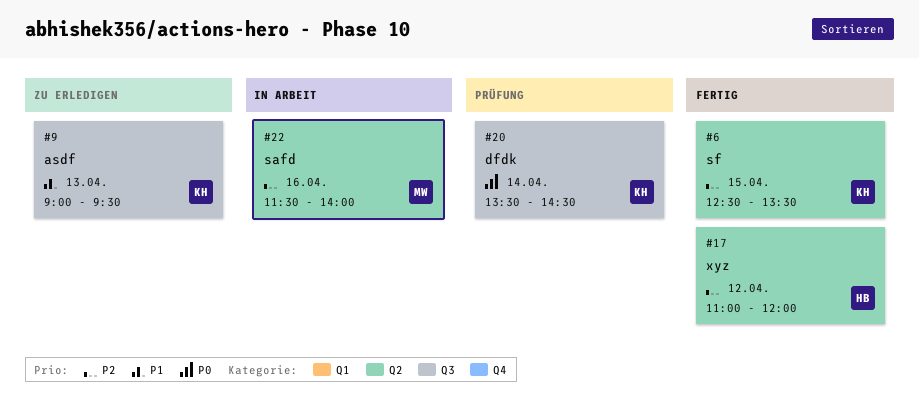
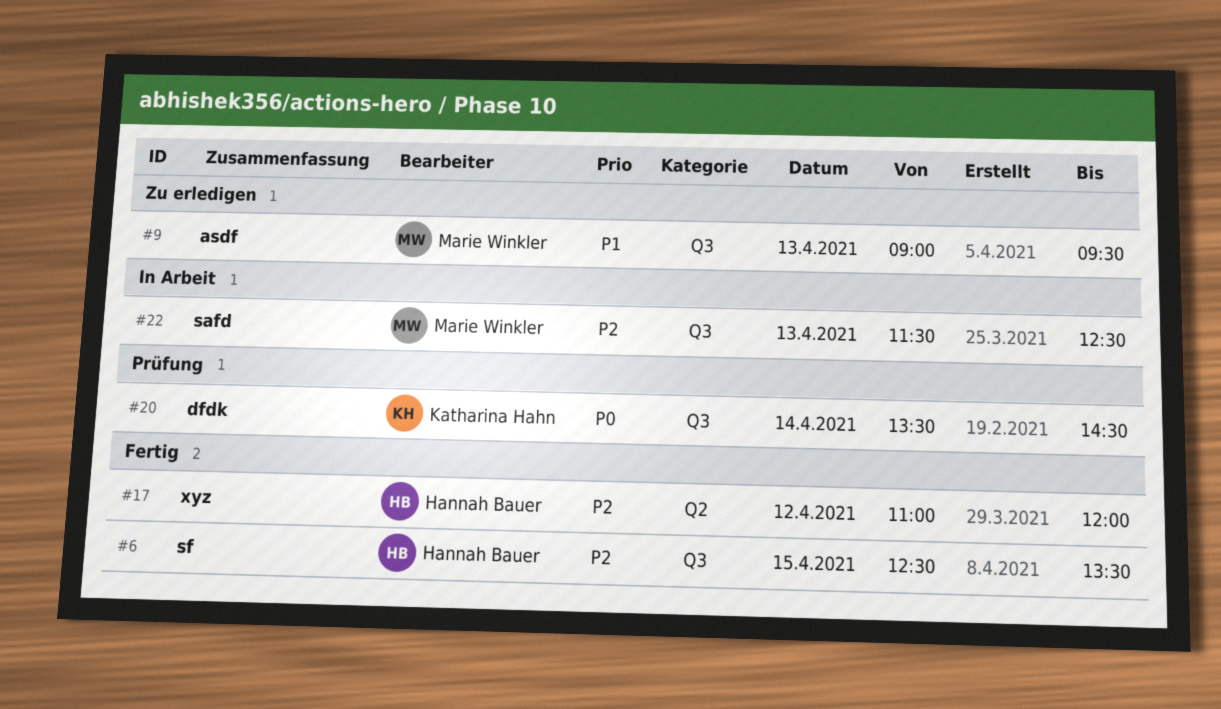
#6, owner: Katharina Hahn -> Hannah Bauer
#6, label: Q2 -> Q3
#9, owner: Katharina Hahn -> Marie Winkler
#22, label: Q2 -> Q3
#22, day: Apr 16 -> Apr 13
#22, ends: 14:00 -> 12:30

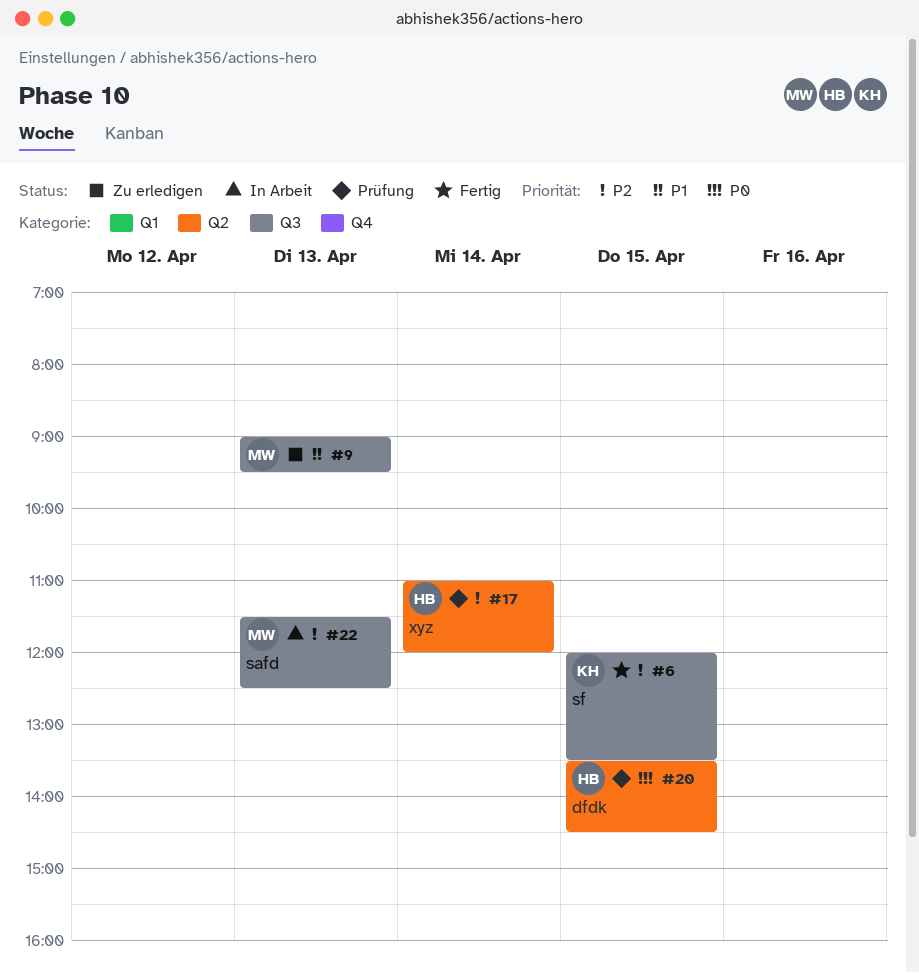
#6, owner: Hannah Bauer -> Katharina Hahn
#6, begins: 12:30 -> 12:00
#17, status: Fertig -> Prüfung
#17, day: Apr 12 -> Apr 14
#20, owner: Katharina Hahn -> Hannah Bauer
#20, label: Q3 -> Q2
#20, day: Apr 14 -> Apr 15

